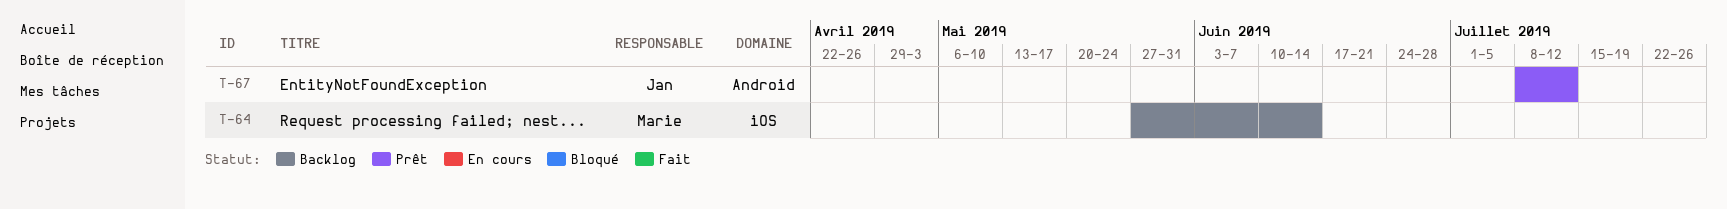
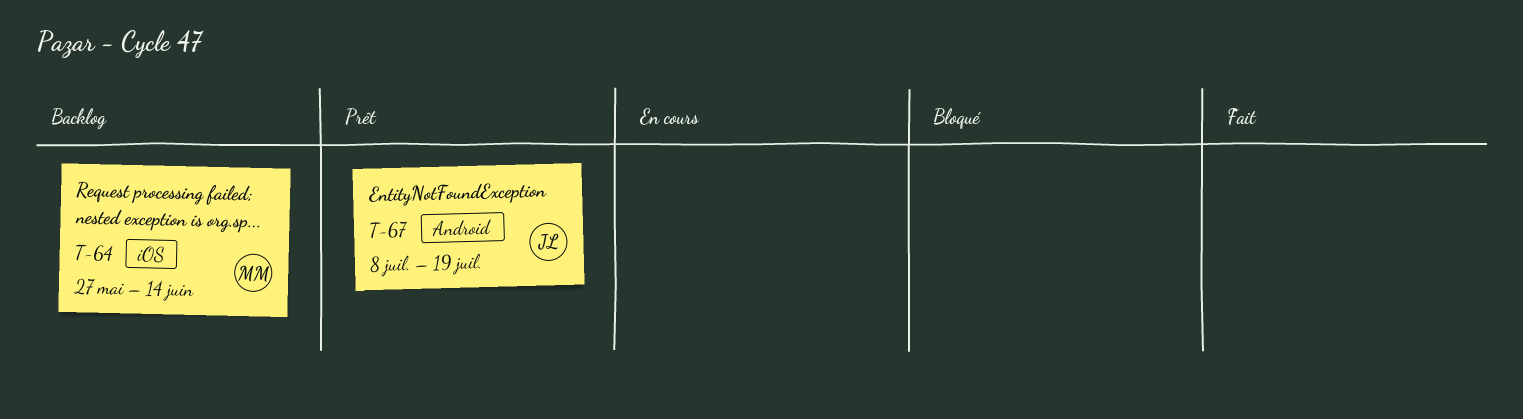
T-67, due: Jul 12 -> Jul 19

